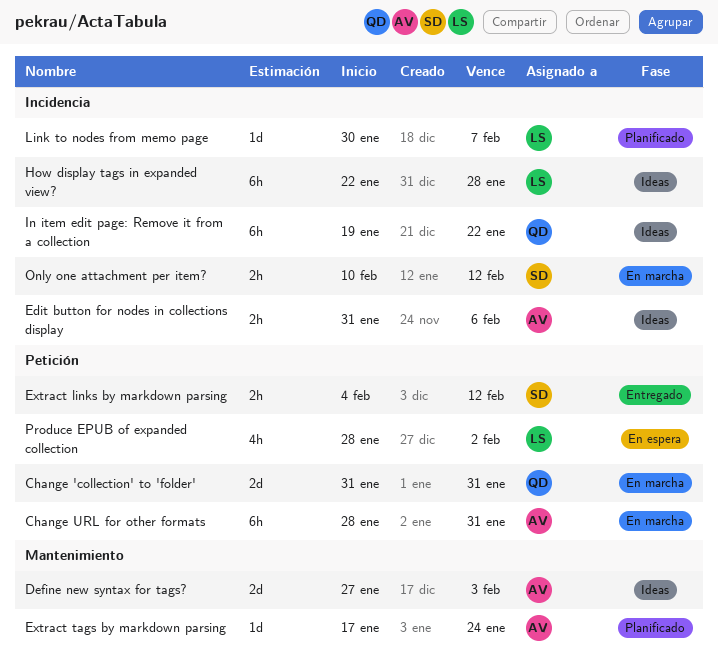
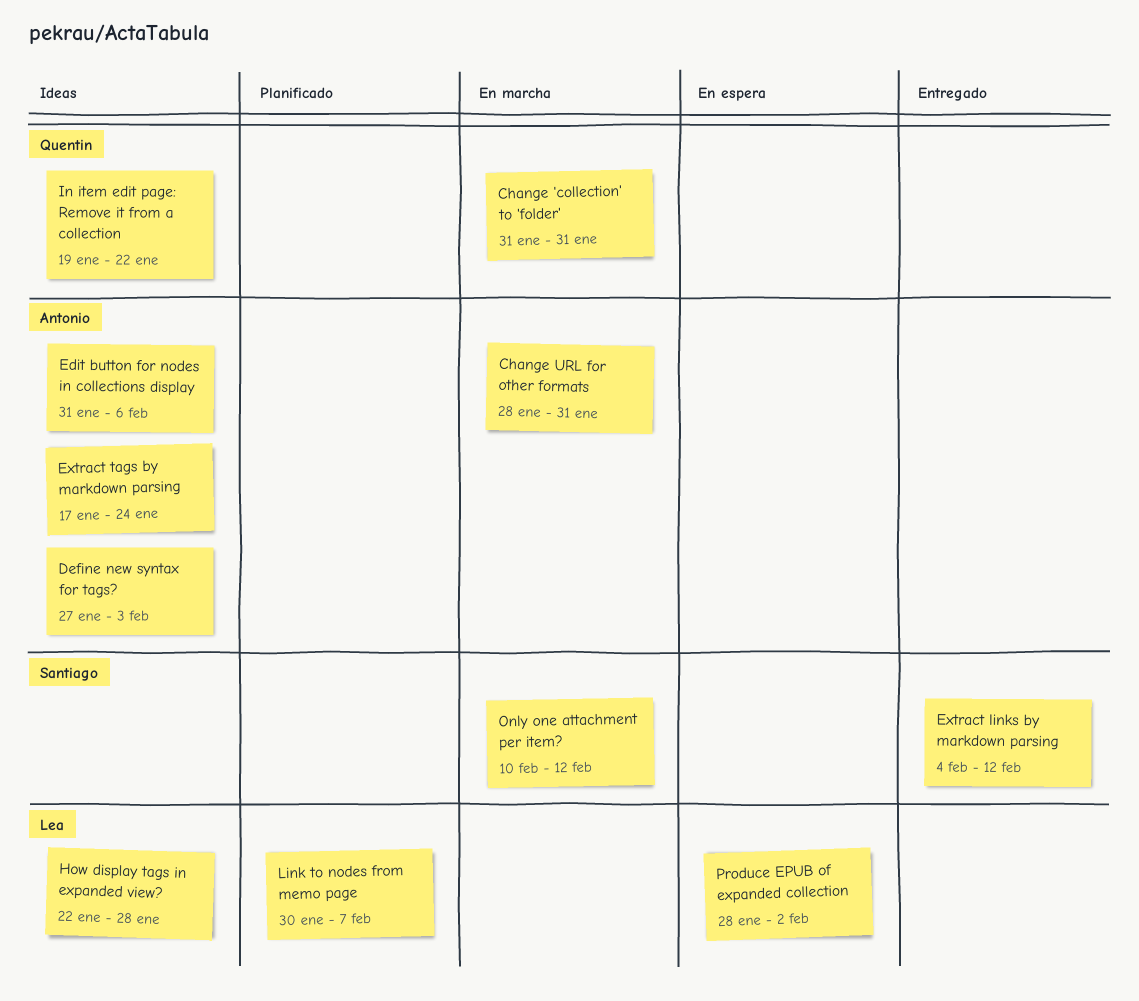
Extract tags by markdown parsing, status: Planificado -> Ideas

